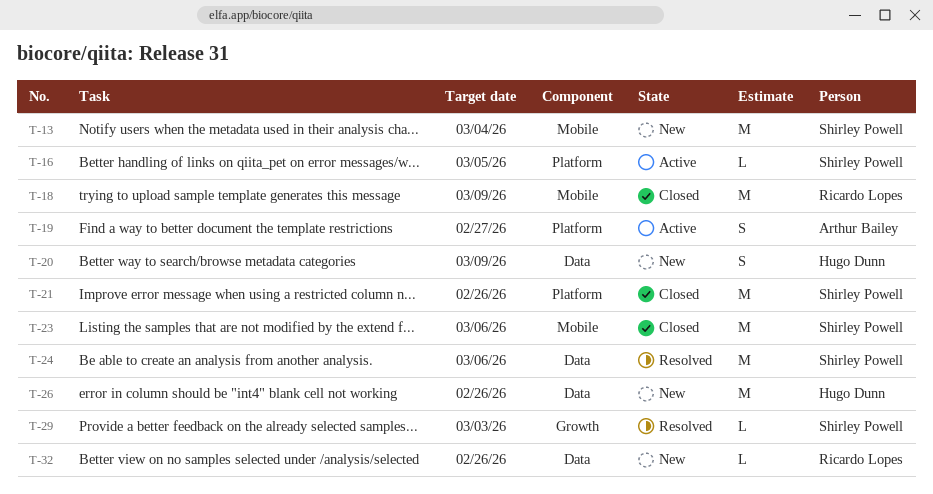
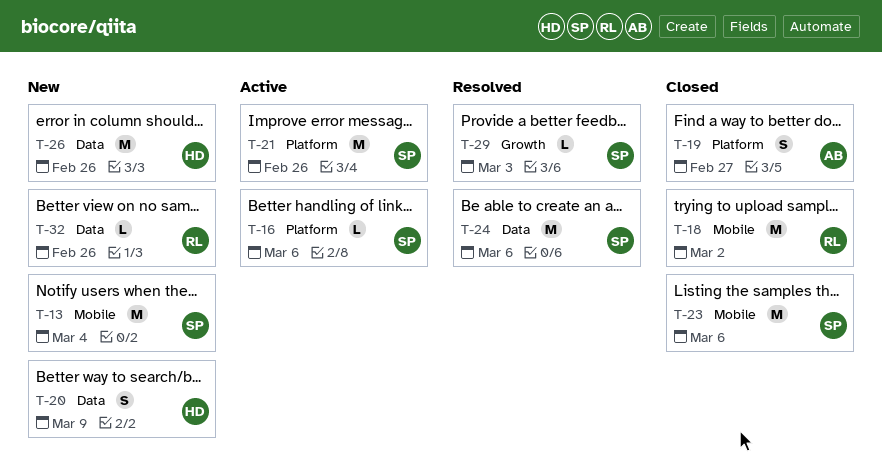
T-16, due: Mar 5 -> Mar 6
T-18, due: Mar 9 -> Mar 2
T-19, status: Active -> Closed
T-21, status: Closed -> Active

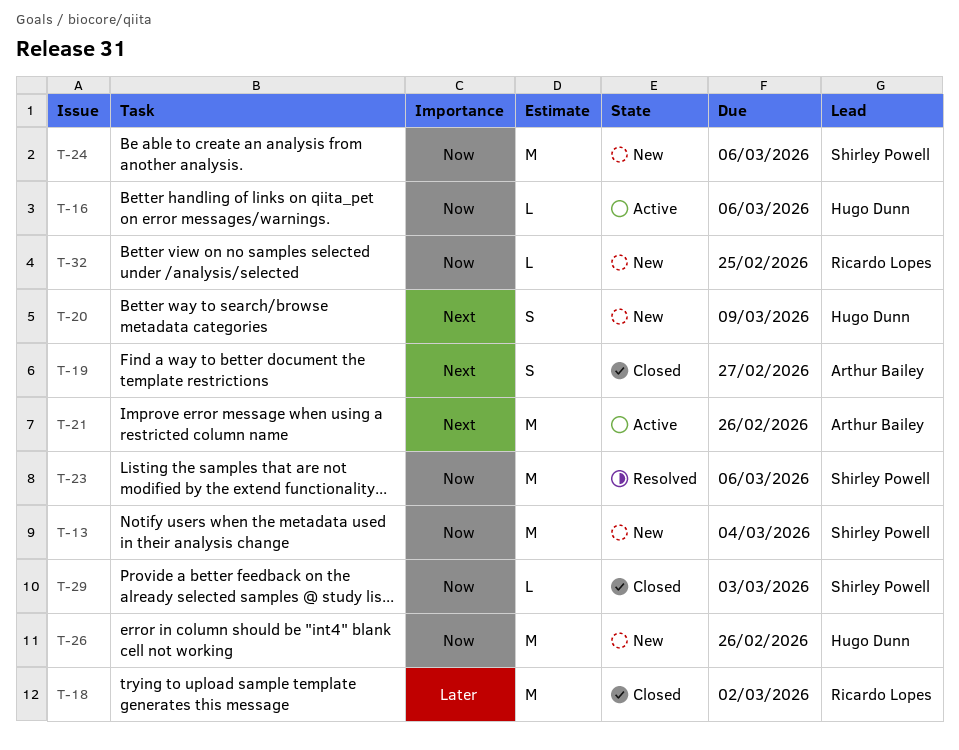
T-16, owner: Shirley Powell -> Hugo Dunn
T-21, owner: Shirley Powell -> Arthur Bailey
T-23, status: Closed -> Resolved
T-24, status: Resolved -> New
T-29, status: Resolved -> Closed
T-32, due: Feb 26 -> Feb 25

